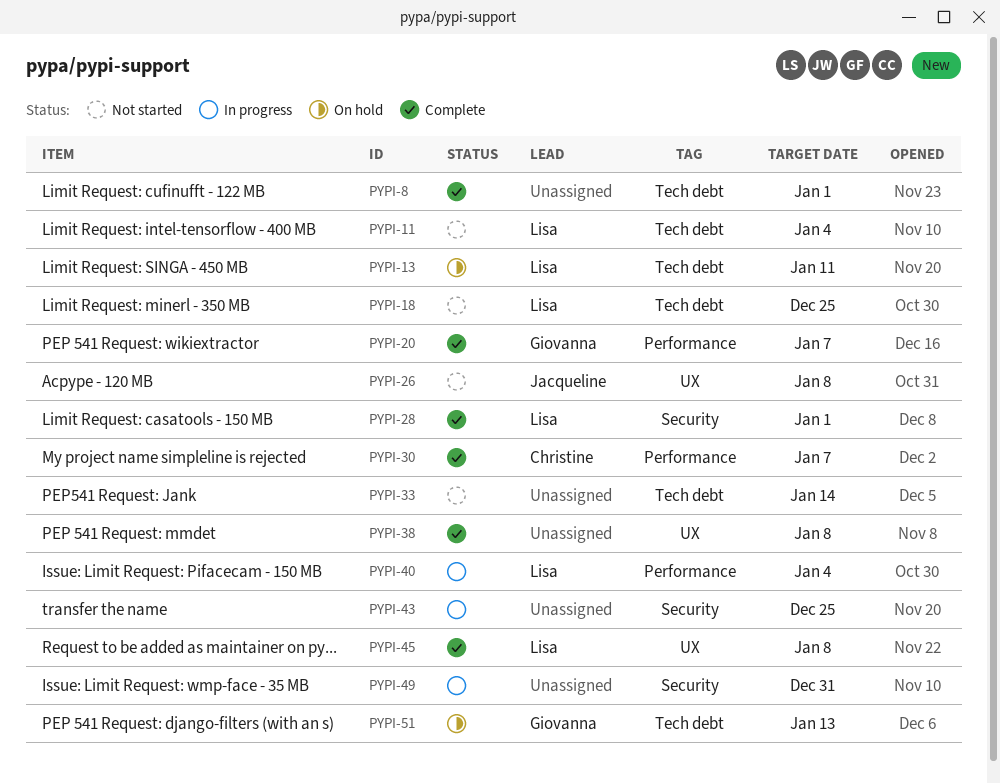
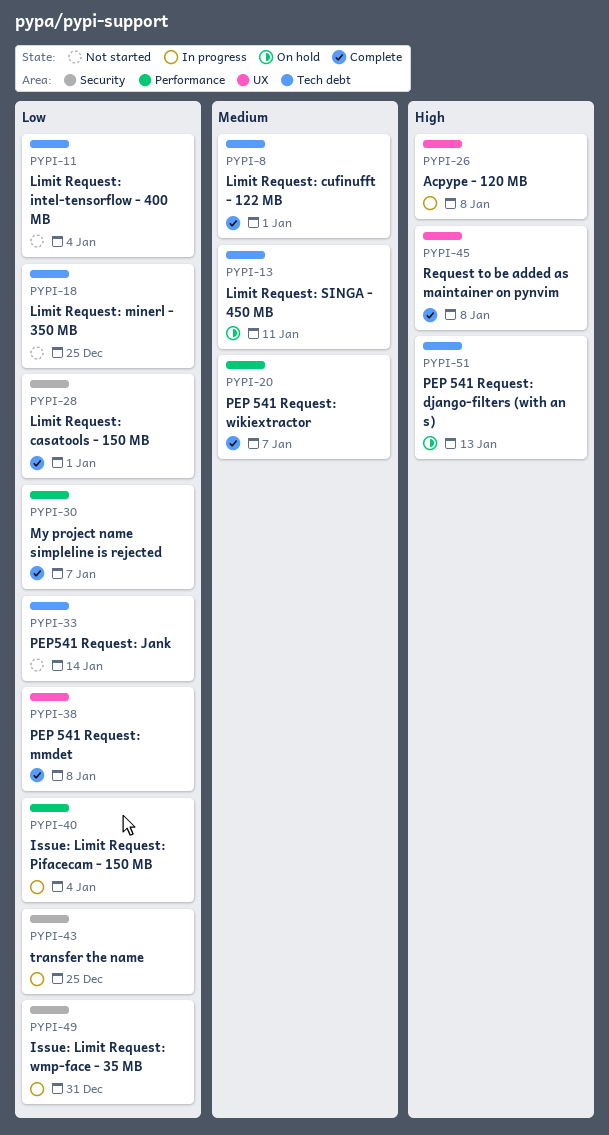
PYPI-26, status: Not started -> In progress

